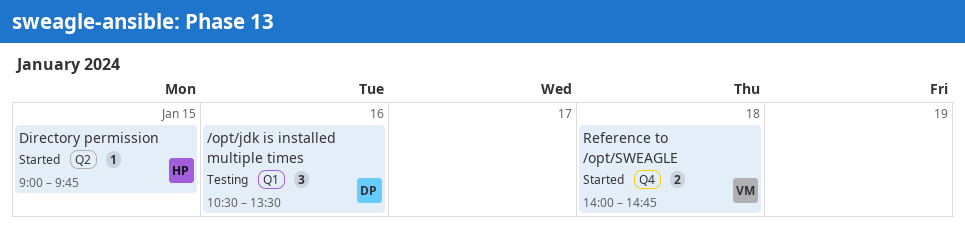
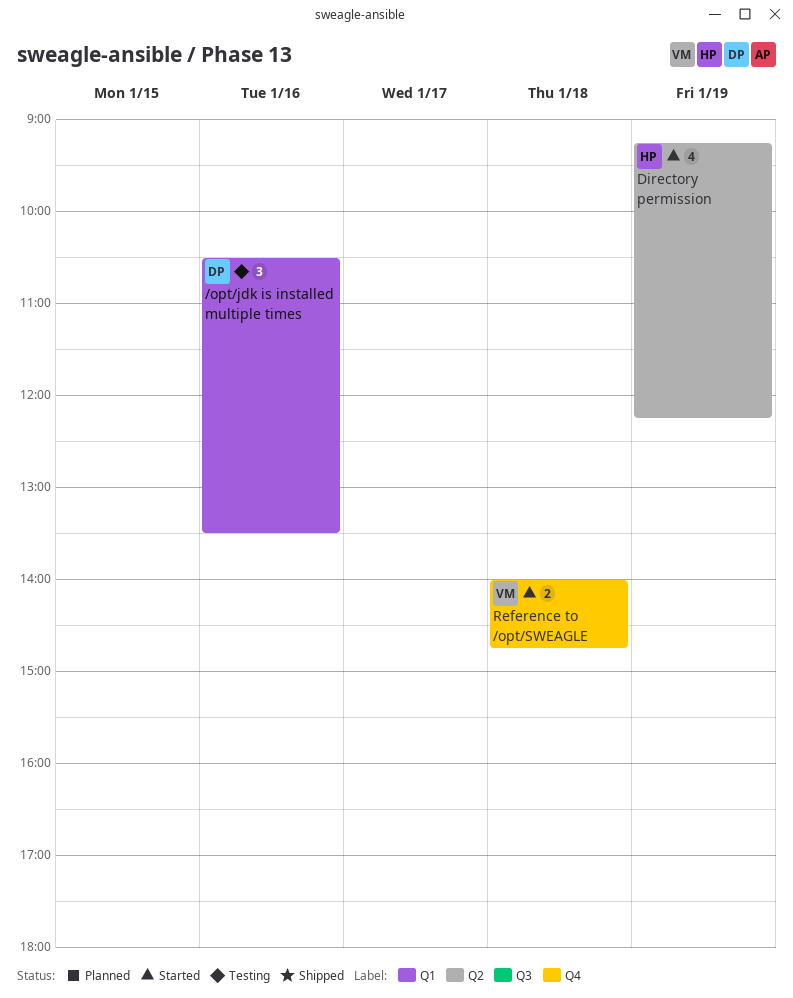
Directory permission, estimate: 1 -> 4
Directory permission, day: Jan 15 -> Jan 19
Directory permission, begins: 09:00 -> 09:15
Directory permission, ends: 09:45 -> 12:15

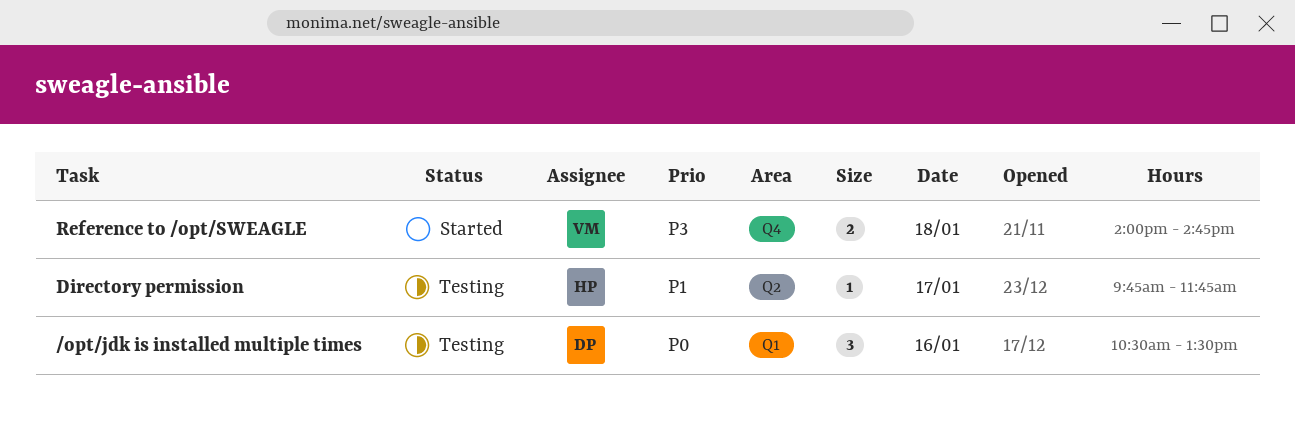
Directory permission, status: Started -> Testing
Directory permission, estimate: 4 -> 1
Directory permission, day: Jan 19 -> Jan 17
Directory permission, begins: 09:15 -> 09:45
Directory permission, ends: 12:15 -> 11:45

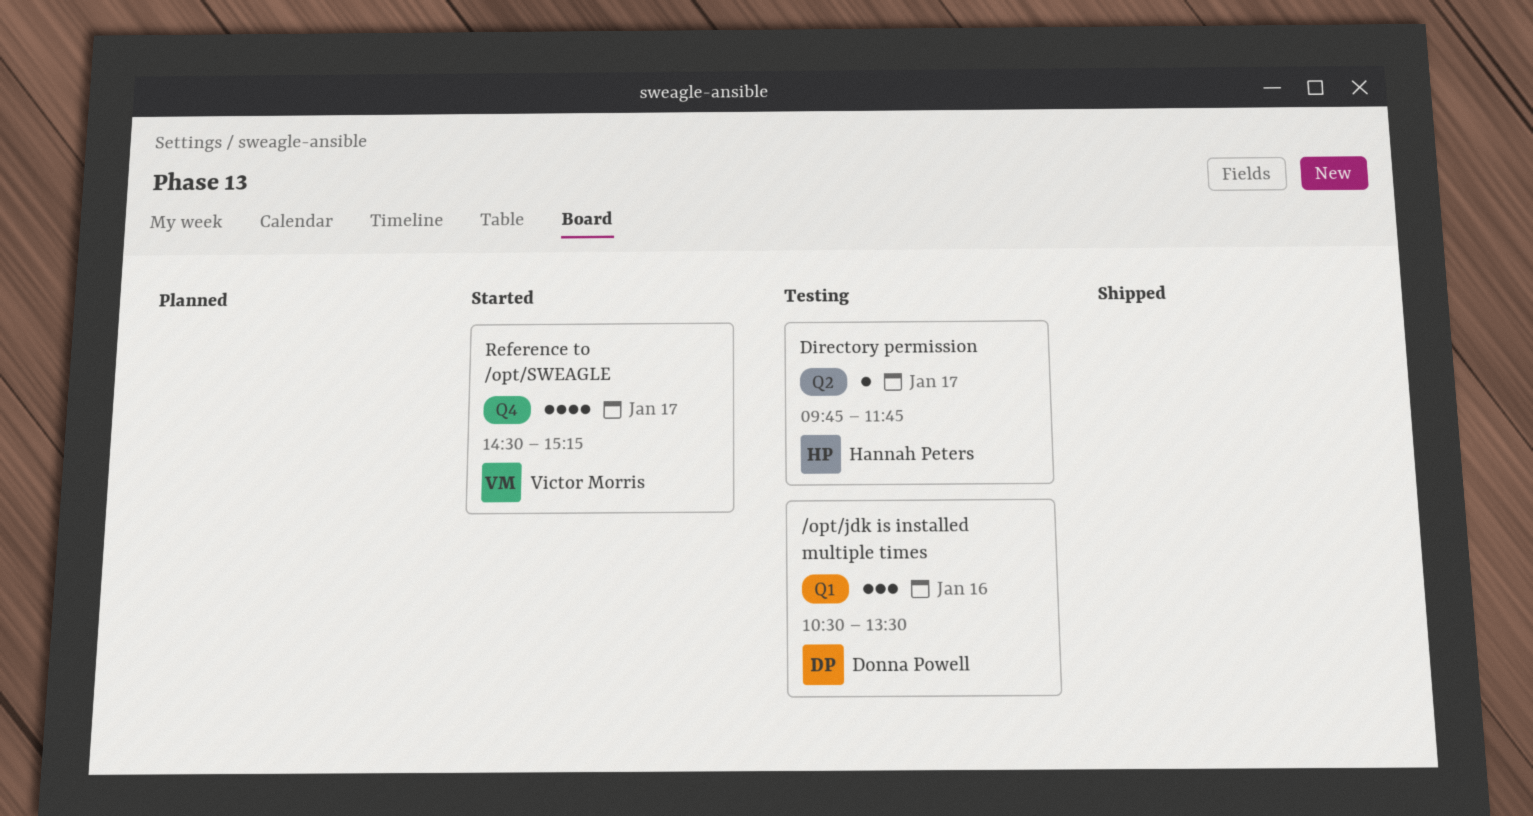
Reference to /opt/SWEAGLE, estimate: 2 -> 4
Reference to /opt/SWEAGLE, day: Jan 18 -> Jan 17
Reference to /opt/SWEAGLE, begins: 14:00 -> 14:30
Reference to /opt/SWEAGLE, ends: 14:45 -> 15:15

